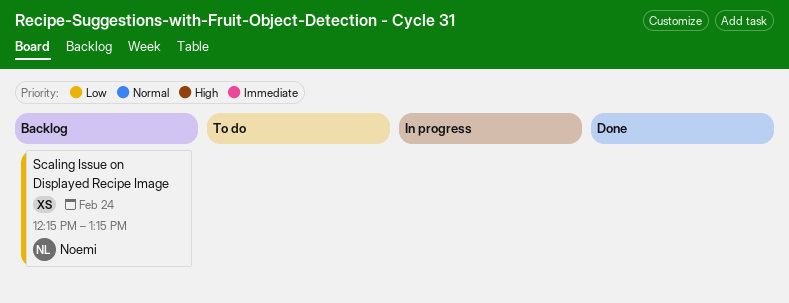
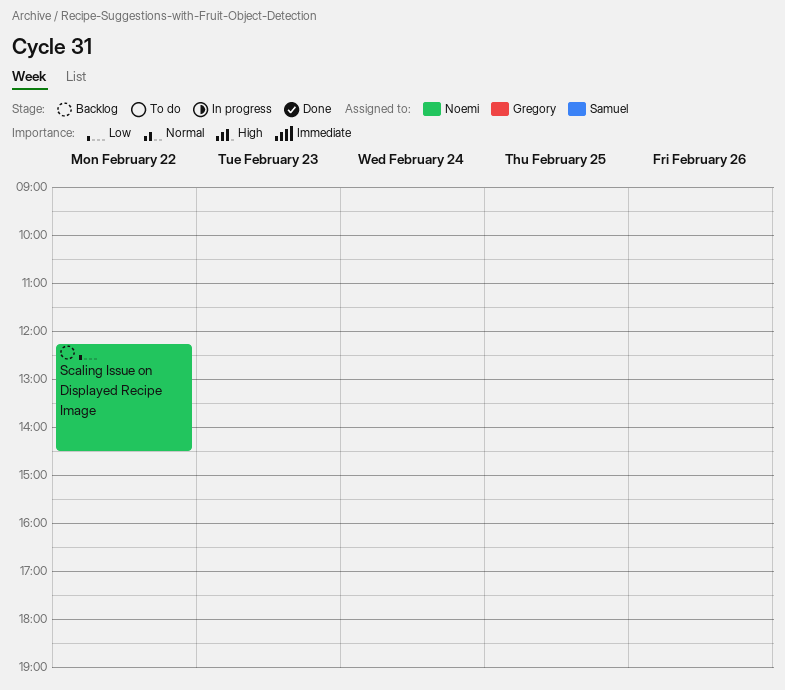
Scaling Issue on Displayed Recipe Image, day: Feb 24 -> Feb 22
Scaling Issue on Displayed Recipe Image, ends: 13:15 -> 14:30

